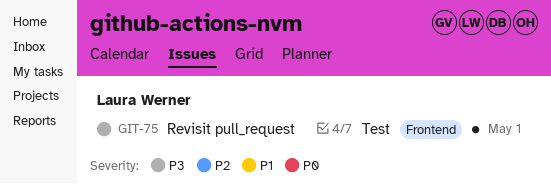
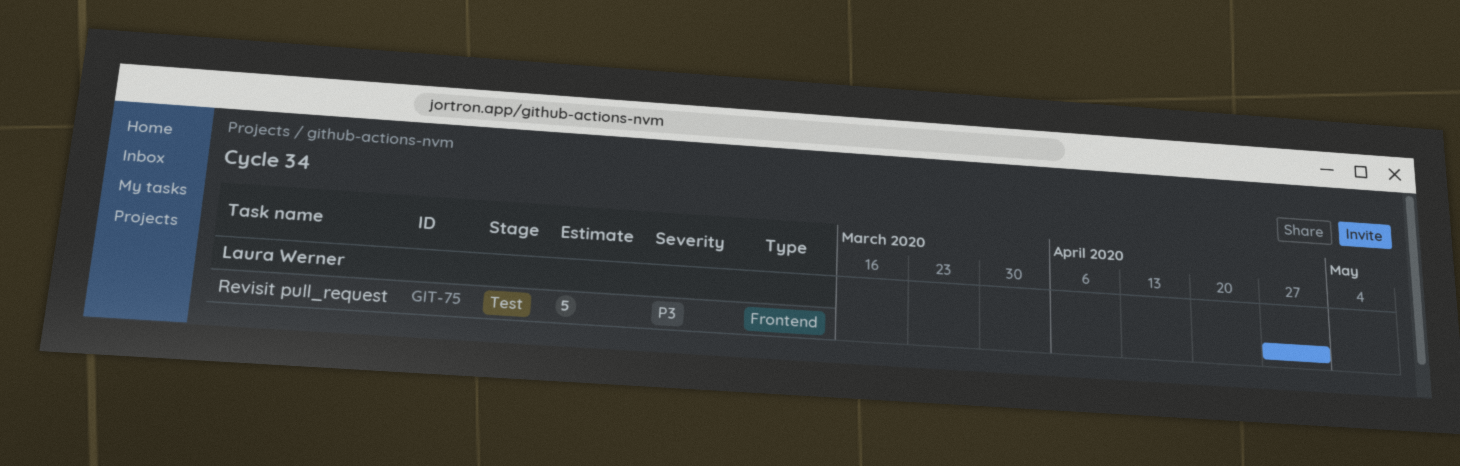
GIT-75, estimate: 1 -> 5

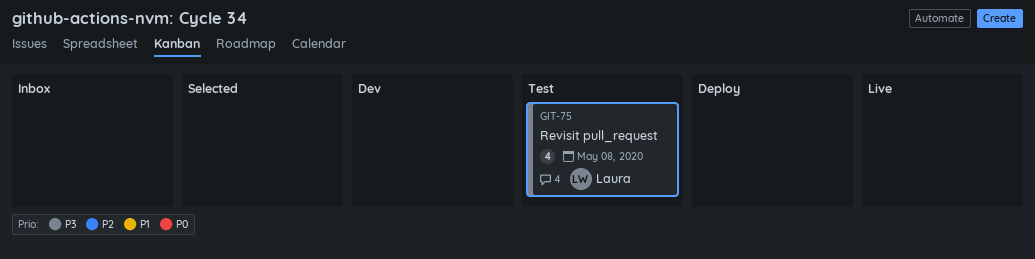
GIT-75, estimate: 5 -> 4
GIT-75, due: May 1 -> May 8

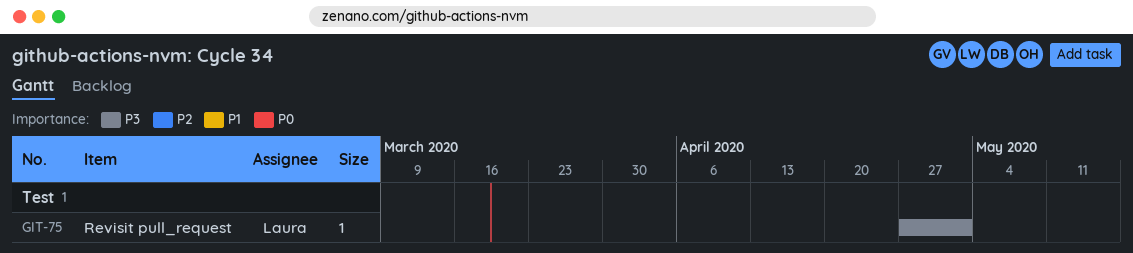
GIT-75, estimate: 4 -> 1
GIT-75, due: May 8 -> May 1

